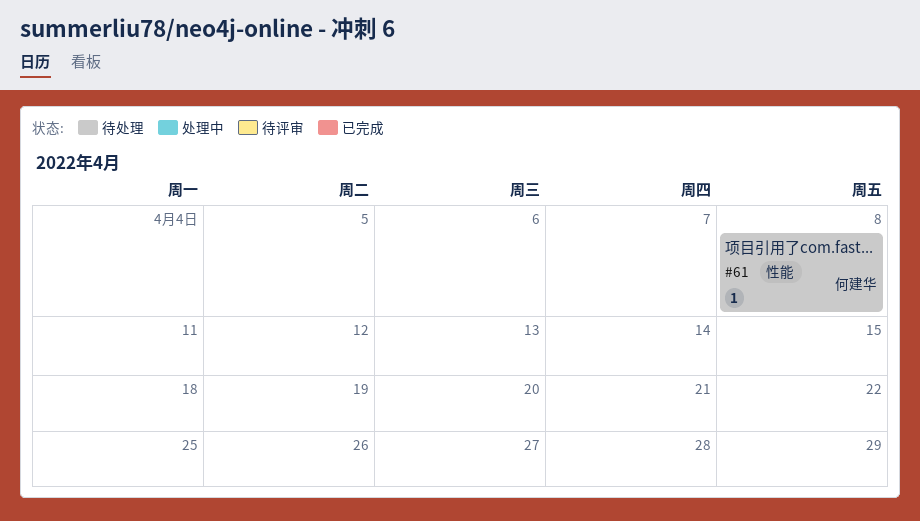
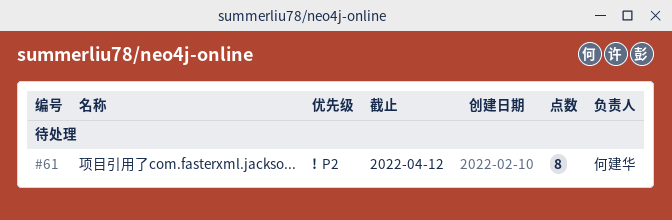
#61, estimate: 1 -> 8
#61, due: Apr 8 -> Apr 12

